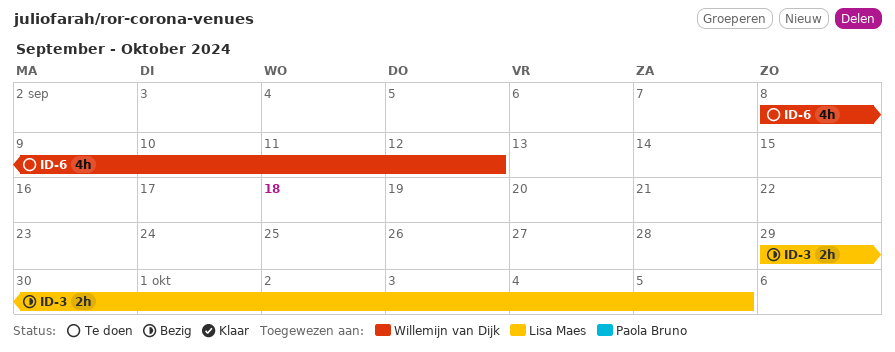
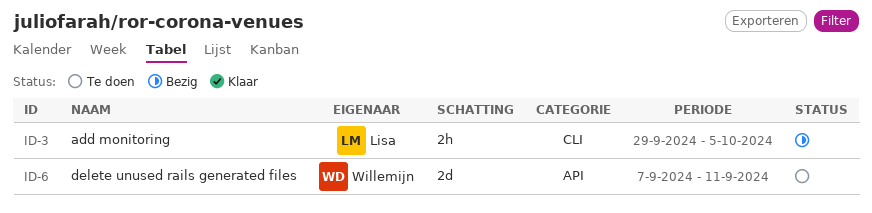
ID-6, estimate: 4h -> 2d
ID-6, start: Sep 8 -> Sep 7
ID-6, due: Sep 12 -> Sep 11

